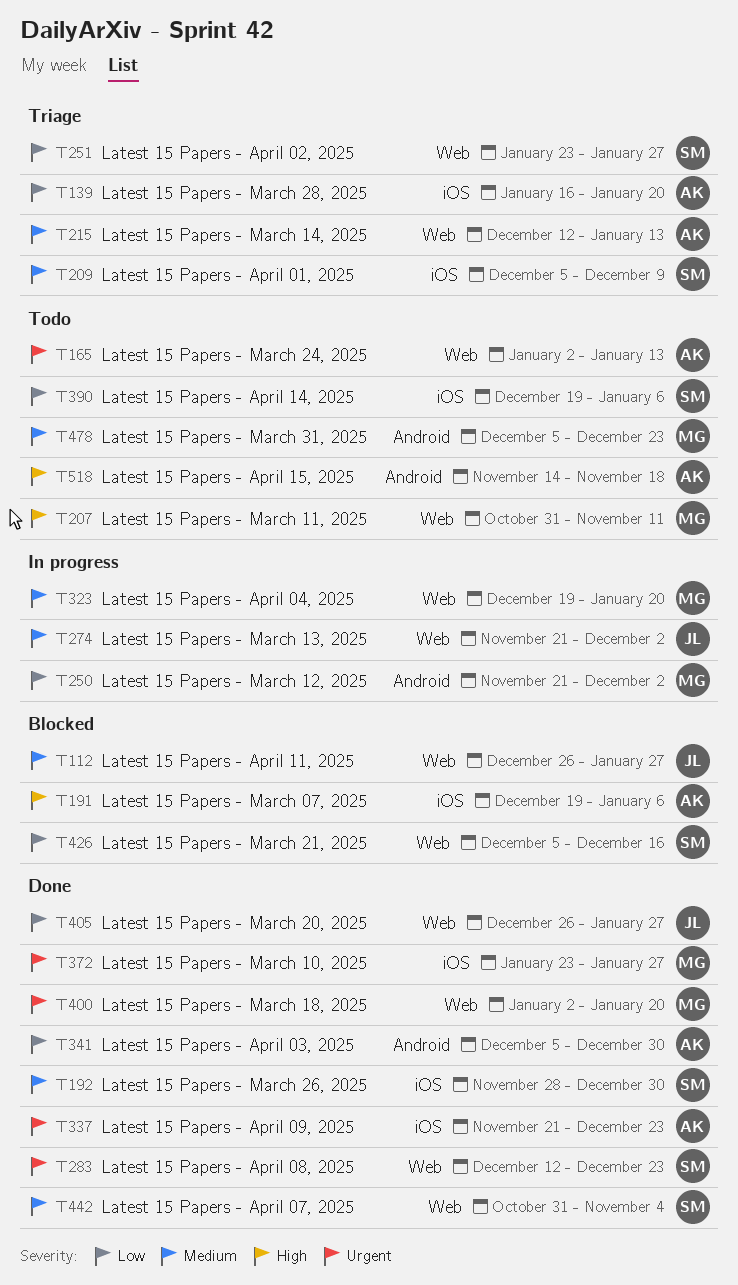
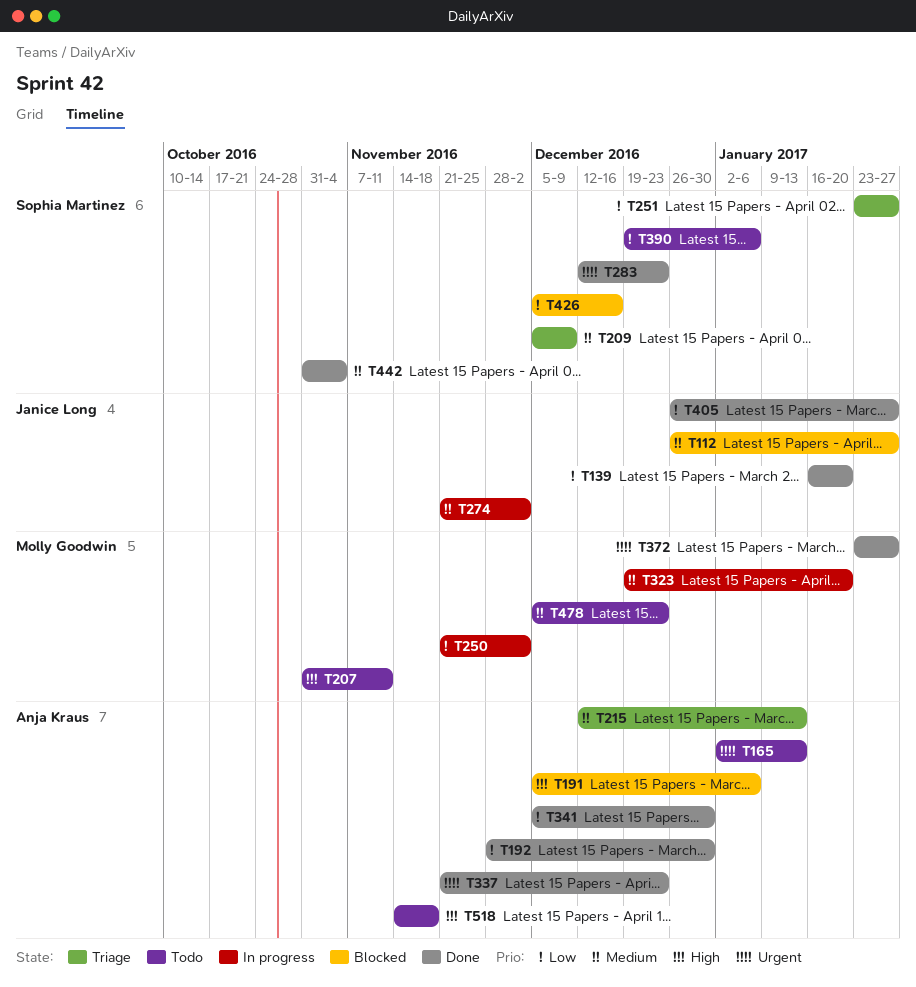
T139, status: Triage -> Done
T139, owner: Anja Kraus -> Janice Long
T191, start: Dec 19 -> Dec 5
T192, owner: Sophia Martinez -> Anja Kraus
T192, priority: Medium -> Low
T400: present -> none

